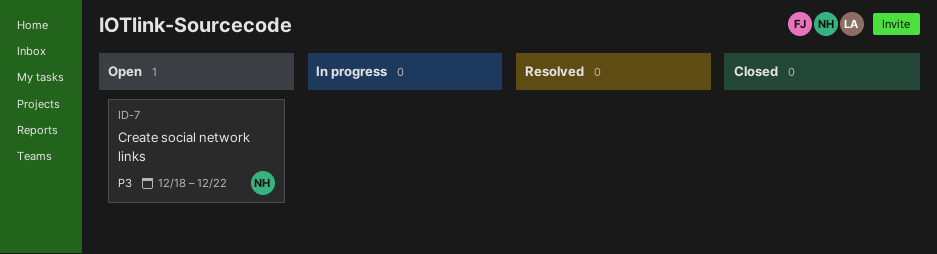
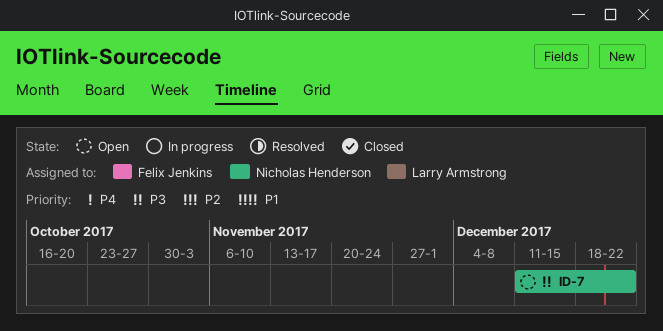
ID-7, start: Dec 18 -> Dec 11

